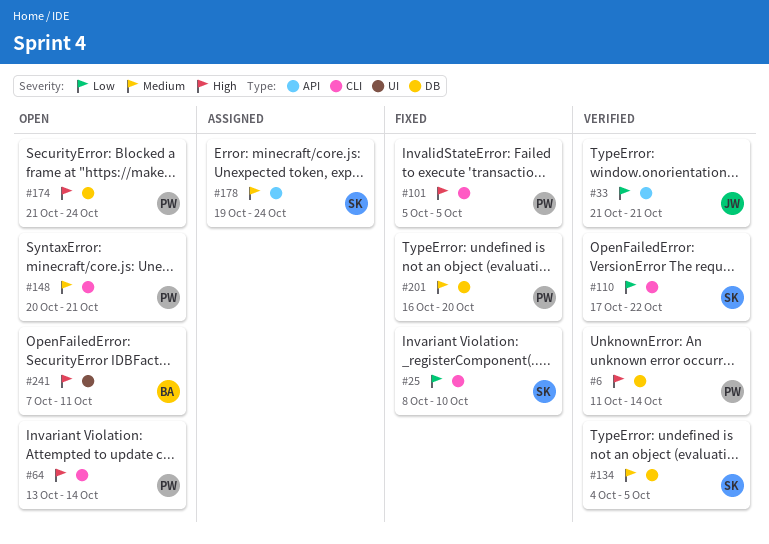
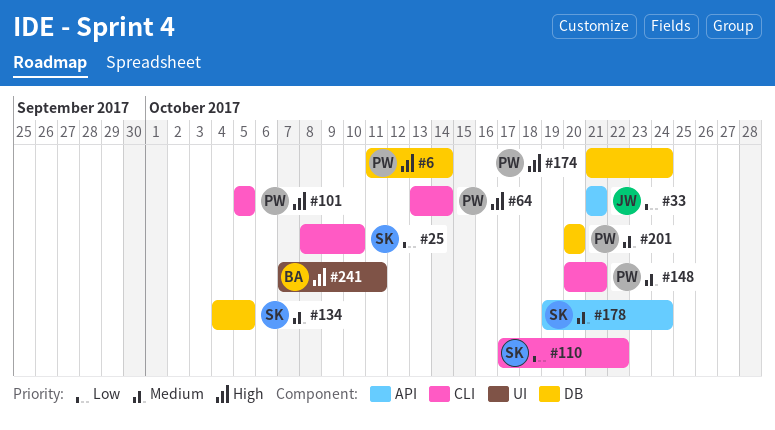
#201, start: Oct 16 -> Oct 20

